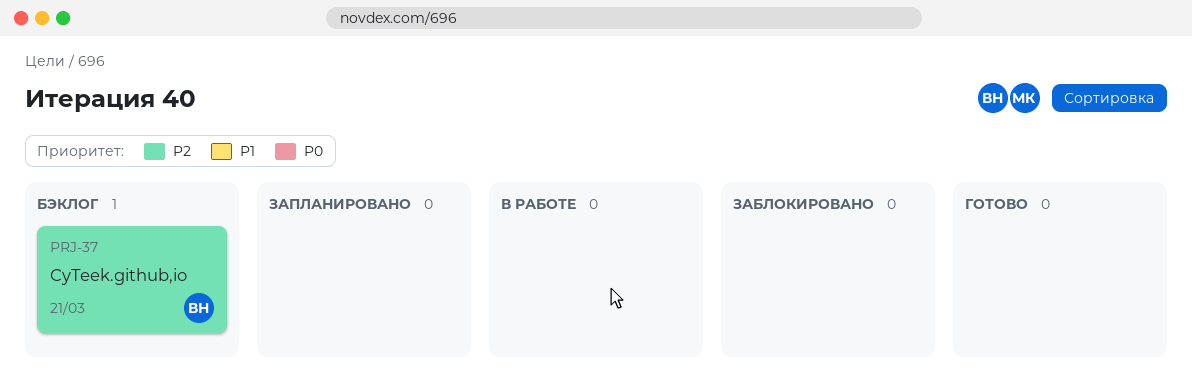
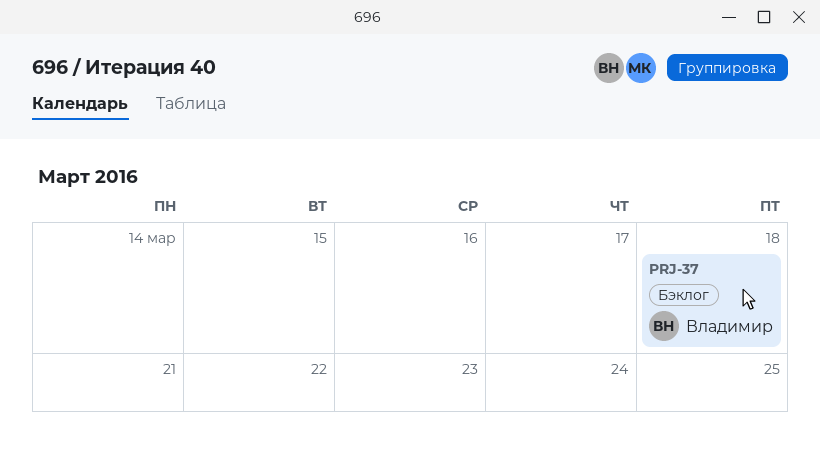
PRJ-37, due: Mar 21 -> Mar 18

